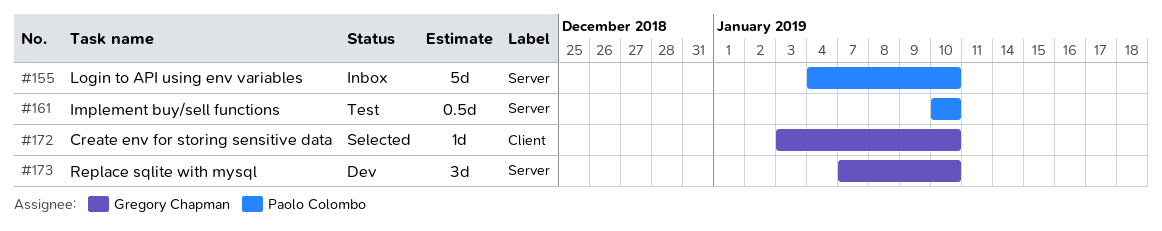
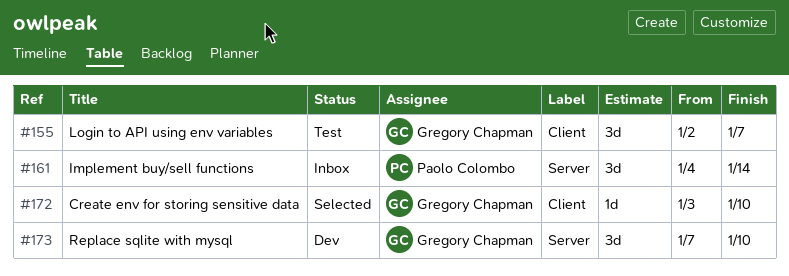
#155, status: Inbox -> Test
#155, owner: Paolo Colombo -> Gregory Chapman
#155, label: Server -> Client
#155, estimate: 5d -> 3d
#155, start: Jan 4 -> Jan 2
#155, due: Jan 10 -> Jan 7
#161, status: Test -> Inbox
#161, estimate: 0.5d -> 3d
#161, start: Jan 10 -> Jan 4
#161, due: Jan 10 -> Jan 14

